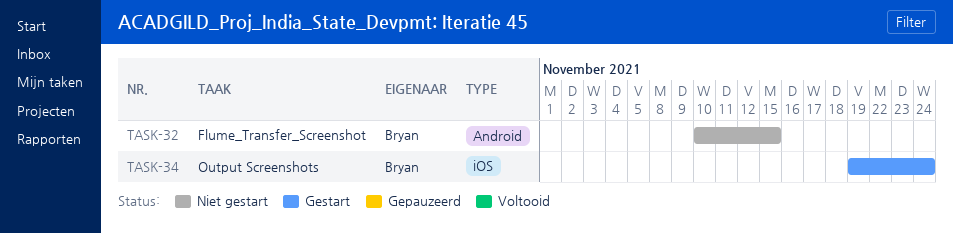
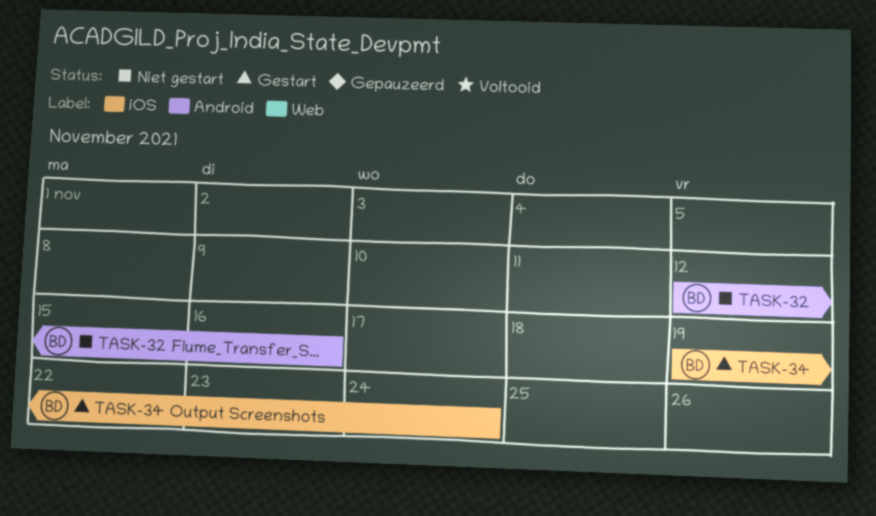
TASK-32, start: Nov 10 -> Nov 12
TASK-32, due: Nov 15 -> Nov 16

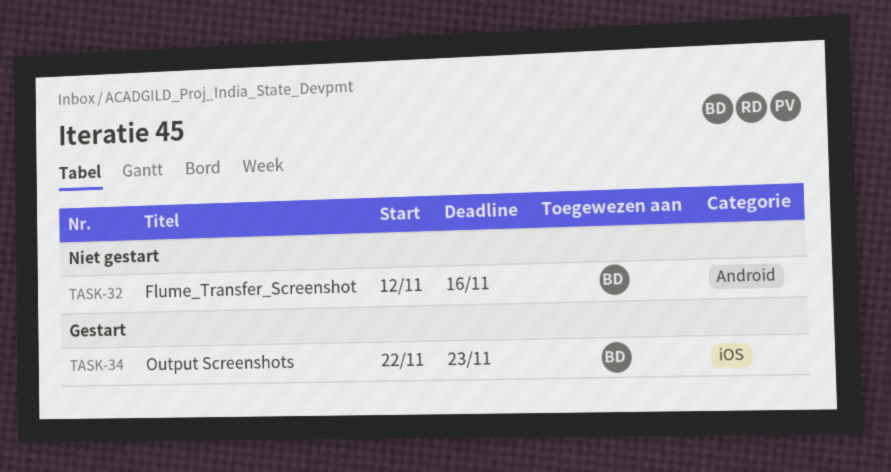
TASK-34, start: Nov 19 -> Nov 22
TASK-34, due: Nov 24 -> Nov 23

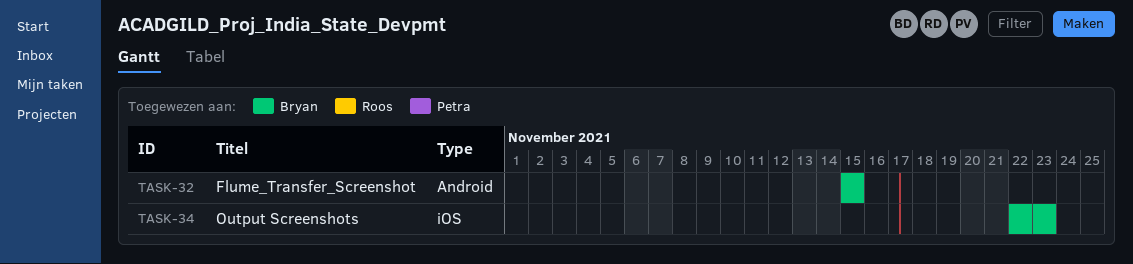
TASK-32, start: Nov 12 -> Nov 15
TASK-32, due: Nov 16 -> Nov 15

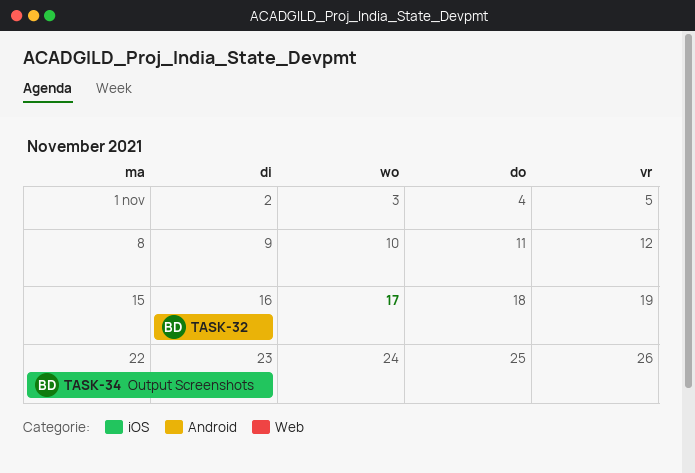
TASK-32, start: Nov 15 -> Nov 16
TASK-32, due: Nov 15 -> Nov 16

